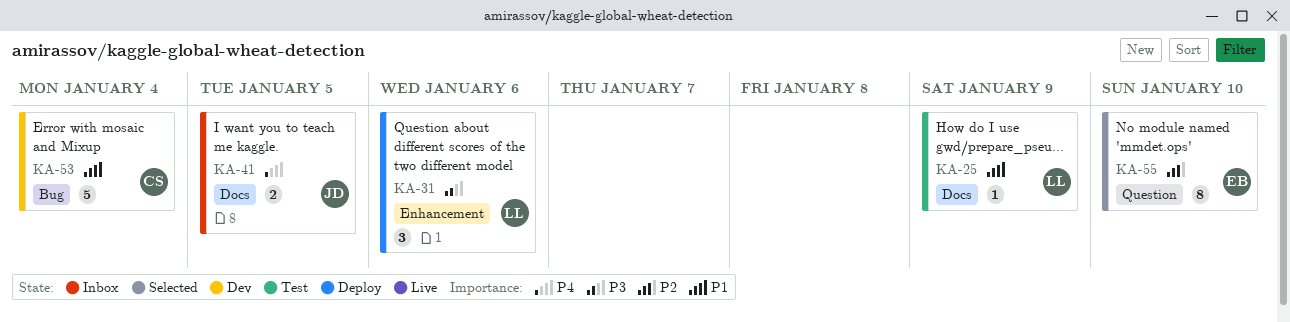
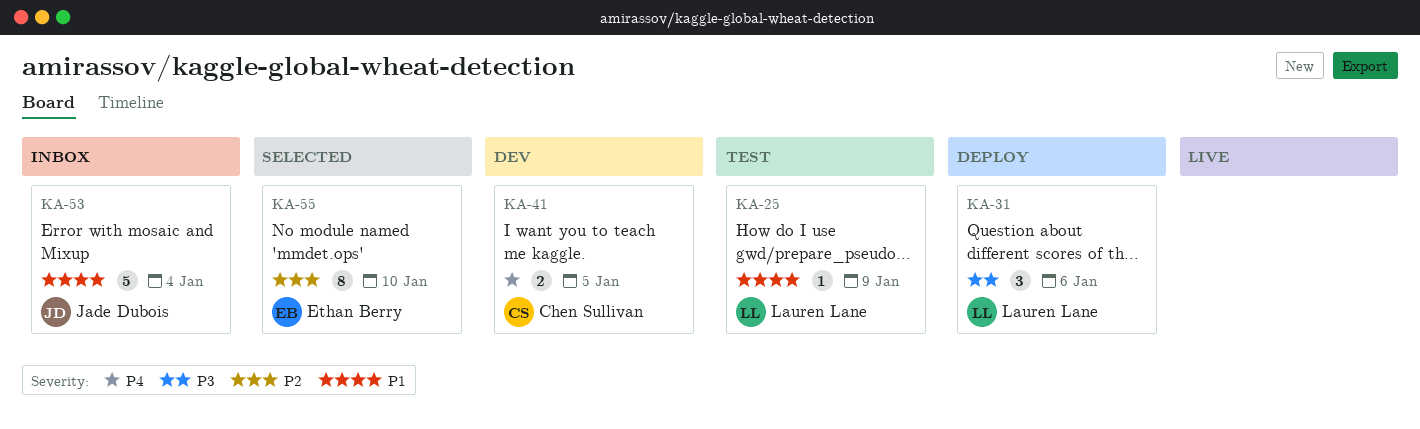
KA-41, status: Inbox -> Dev
KA-41, owner: Jade Dubois -> Chen Sullivan
KA-53, status: Dev -> Inbox
KA-53, owner: Chen Sullivan -> Jade Dubois

